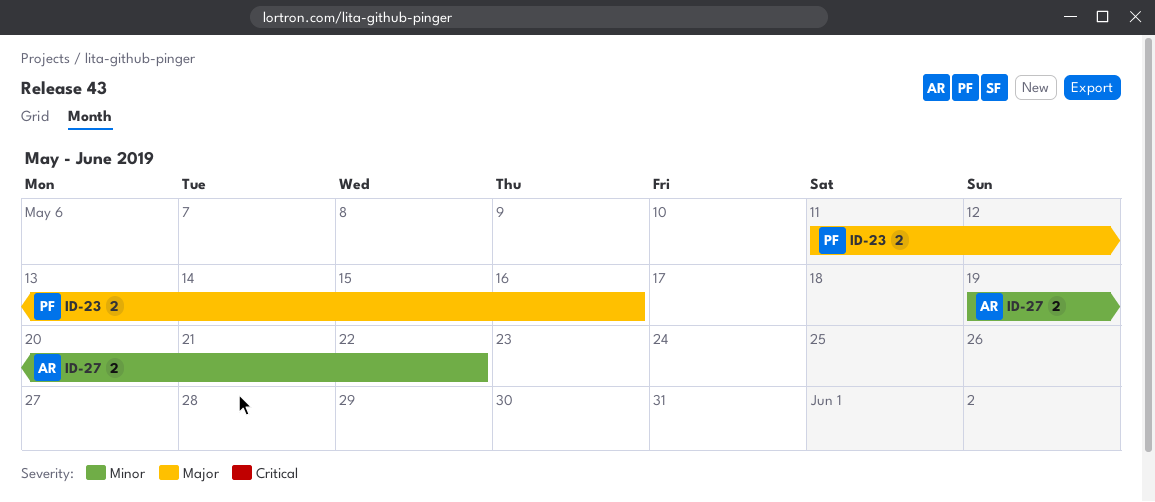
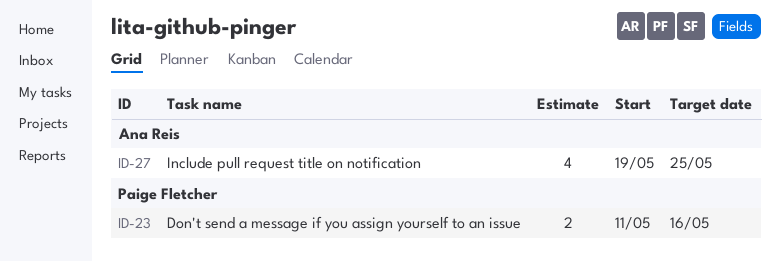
ID-27, estimate: 2 -> 4
ID-27, due: May 22 -> May 25

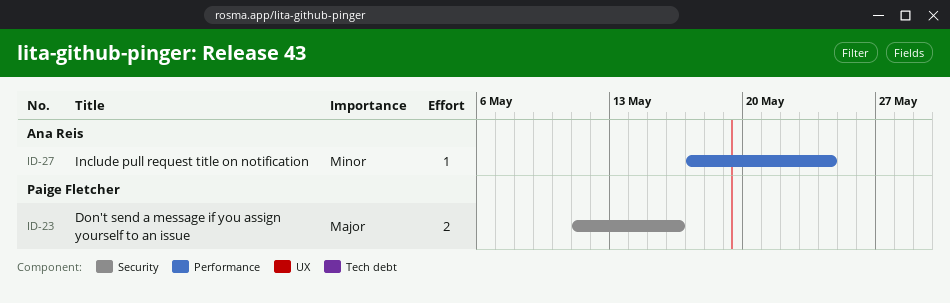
ID-27, estimate: 4 -> 1
ID-27, start: May 19 -> May 17
ID-27, due: May 25 -> May 24

